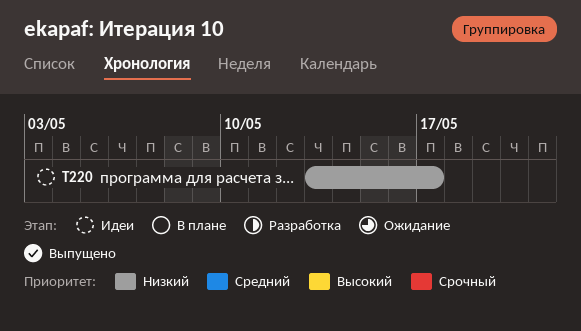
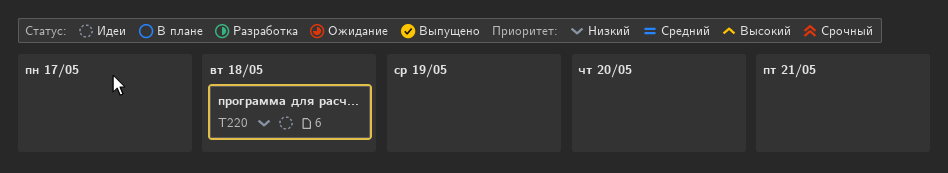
T220, due: May 17 -> May 18

